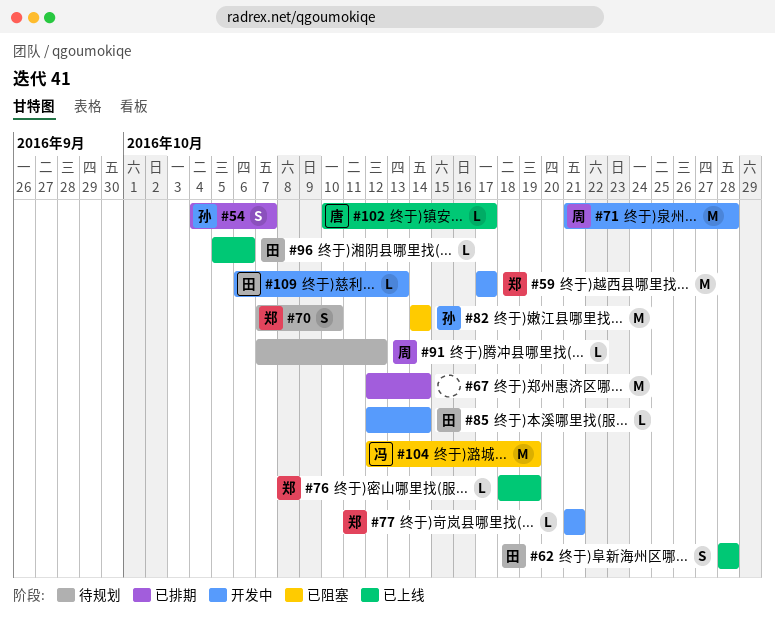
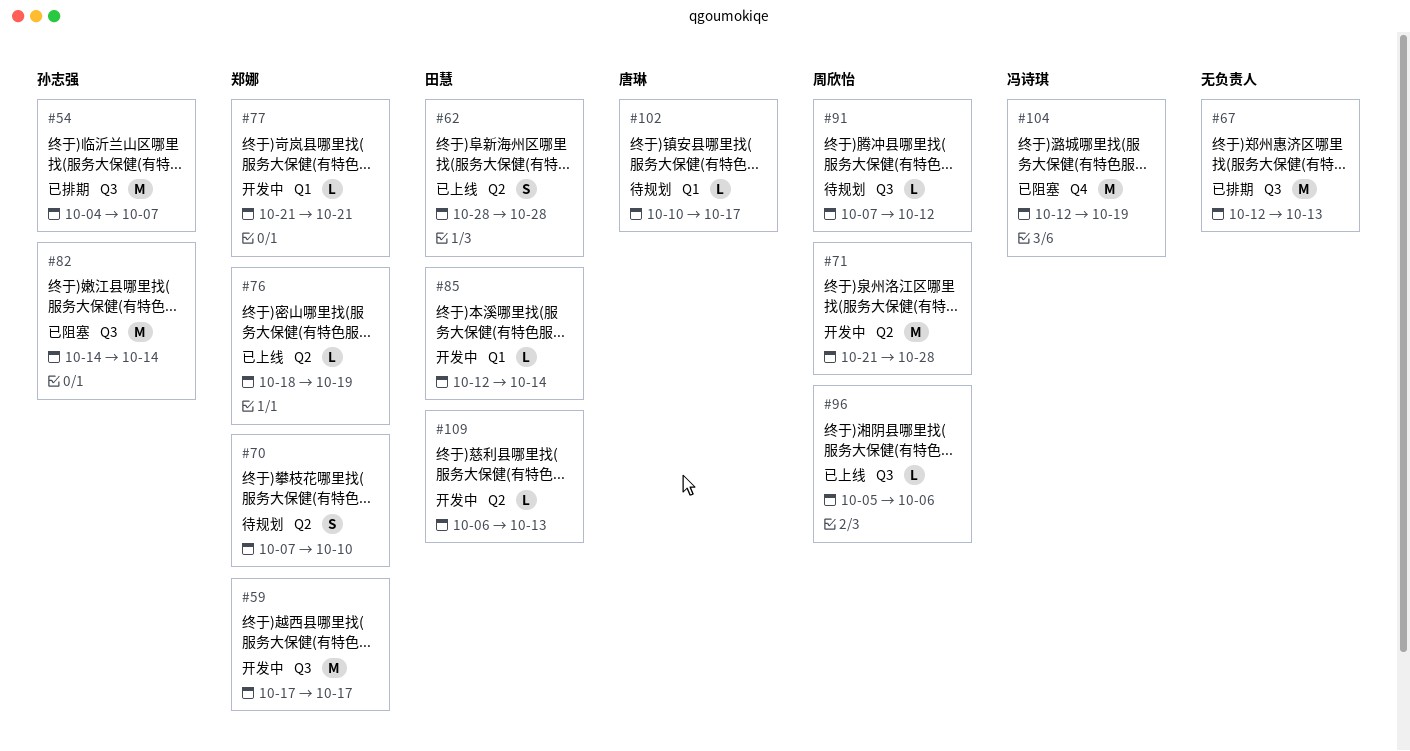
#54, estimate: S -> M
#67, due: Oct 14 -> Oct 13
#96, owner: 田慧 -> 周欣怡
#102, status: 已上线 -> 待规划

